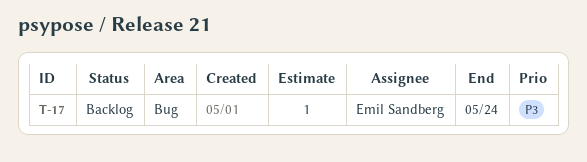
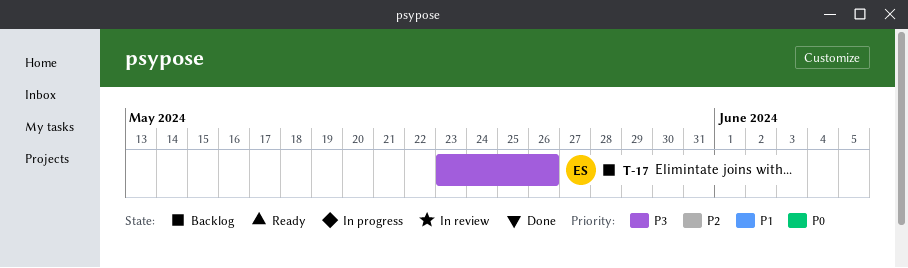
T-17, due: May 24 -> May 26

